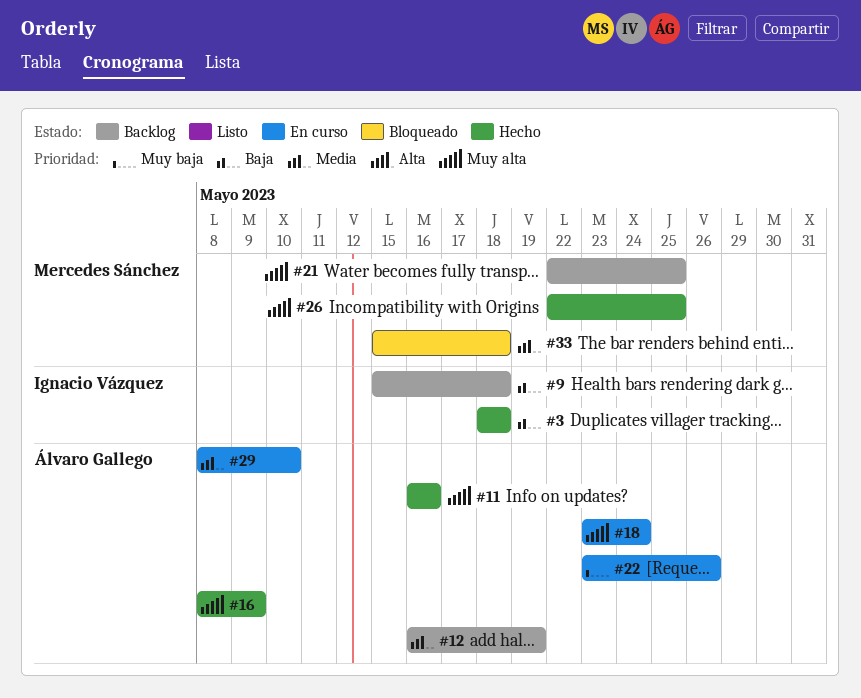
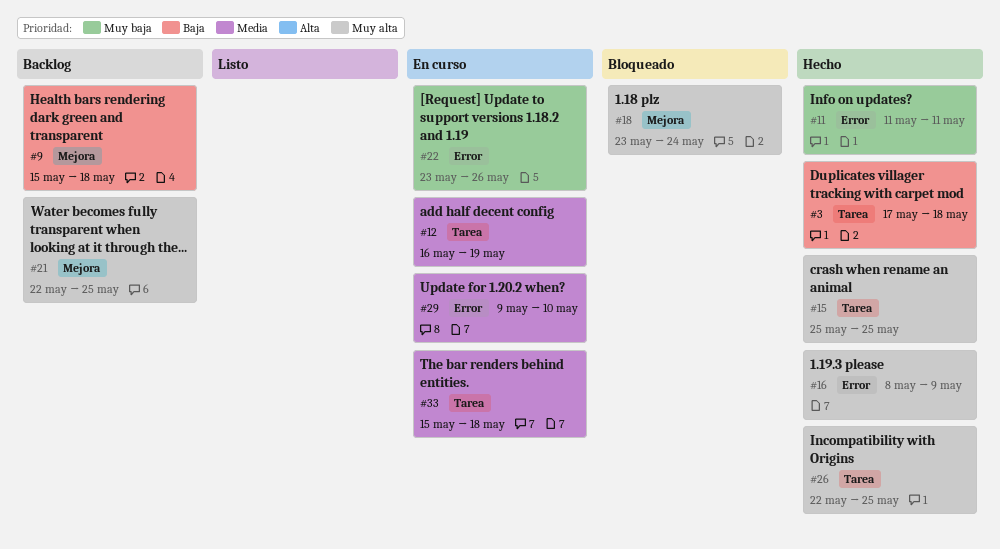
#3, start: May 18 -> May 17
#11, priority: Muy alta -> Muy baja
#11, start: May 16 -> May 11
#11, due: May 16 -> May 11
#12, status: Backlog -> En curso
#15: none -> present
#18, status: En curso -> Bloqueado
#29, start: May 8 -> May 9
#33, status: Bloqueado -> En curso

